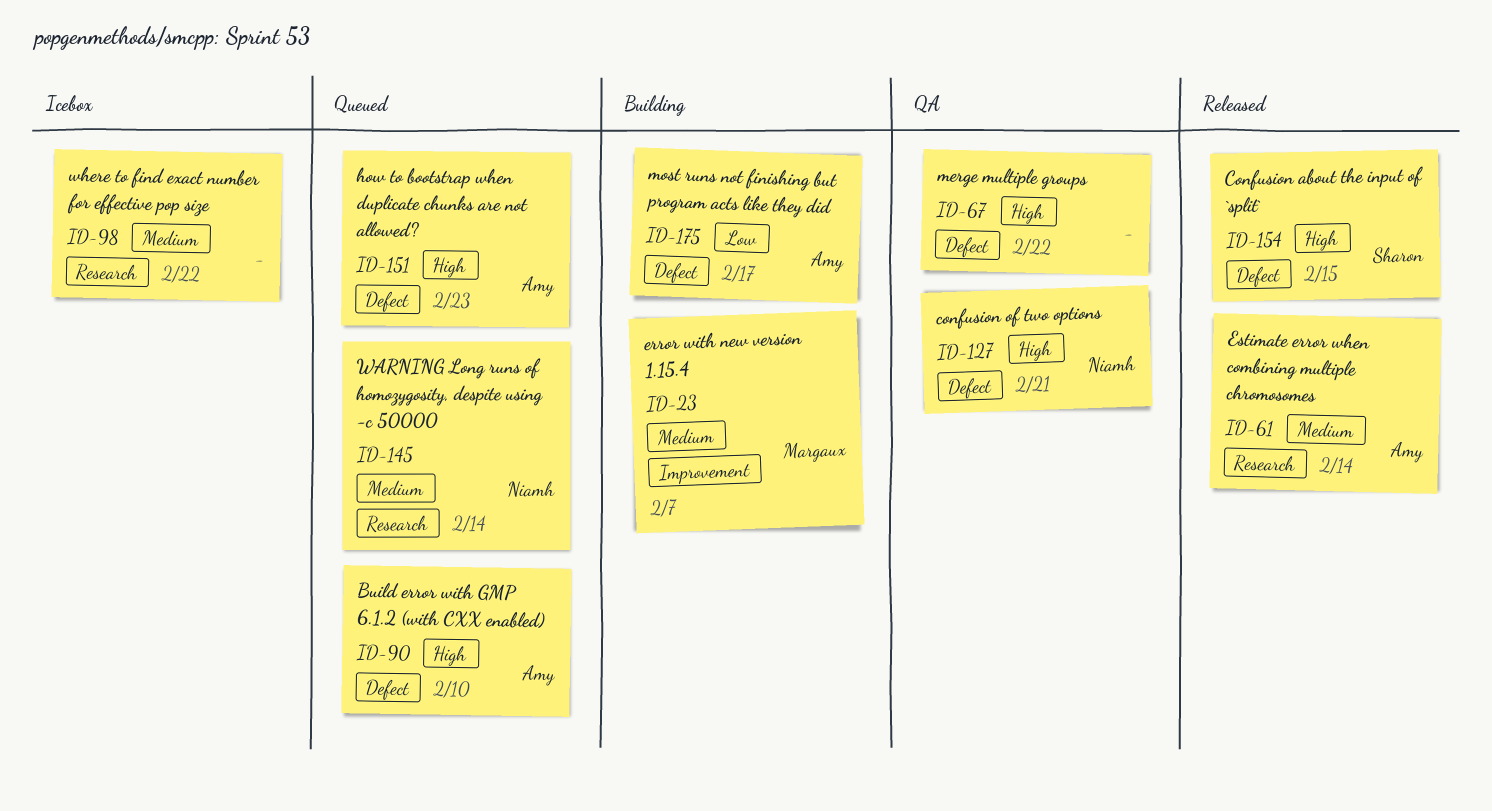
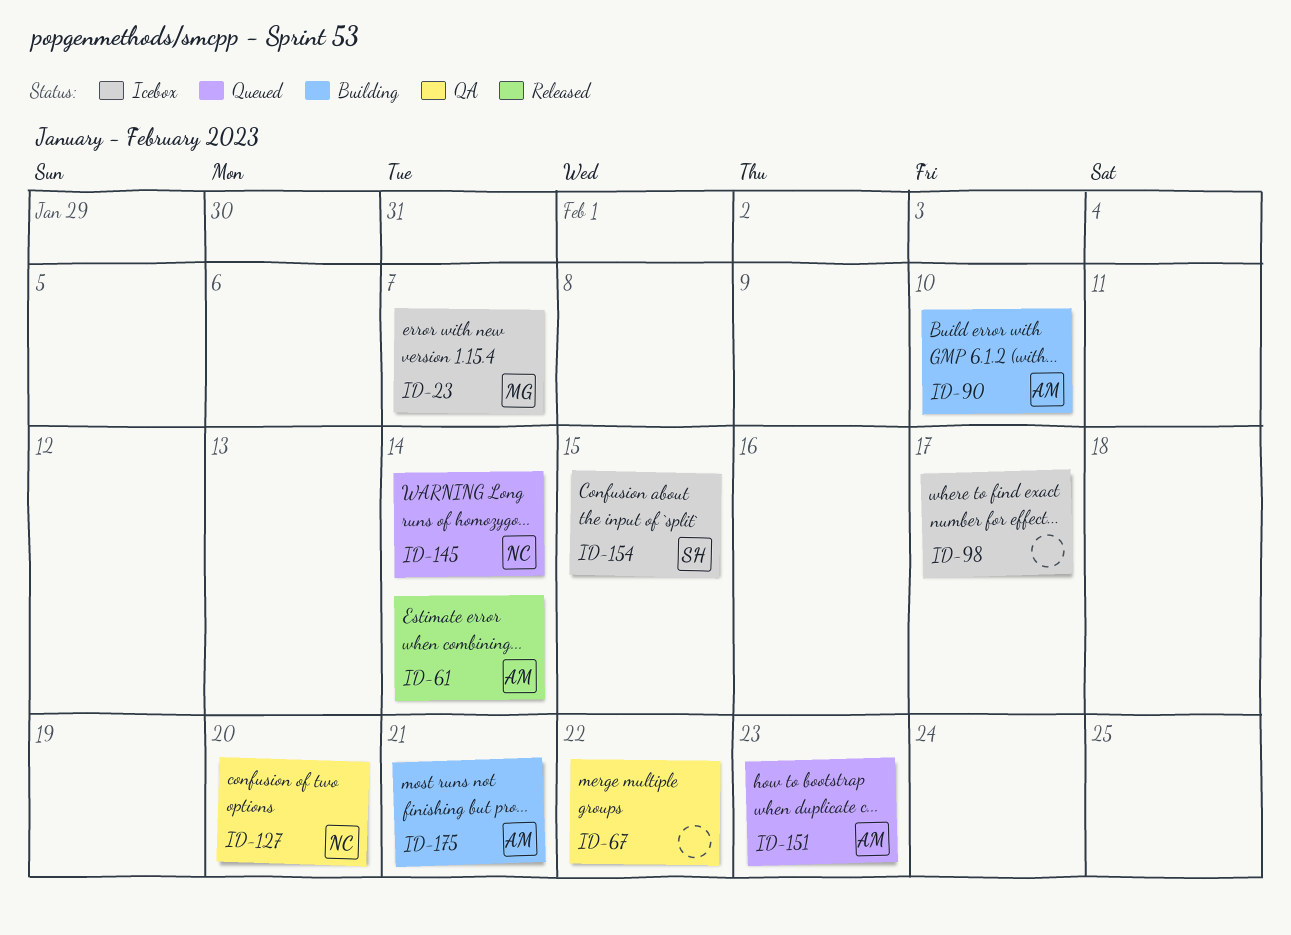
ID-23, status: Building -> Icebox
ID-90, status: Queued -> Building
ID-98, due: Feb 22 -> Feb 17
ID-127, due: Feb 21 -> Feb 20
ID-154, status: Released -> Icebox
ID-175, due: Feb 17 -> Feb 21

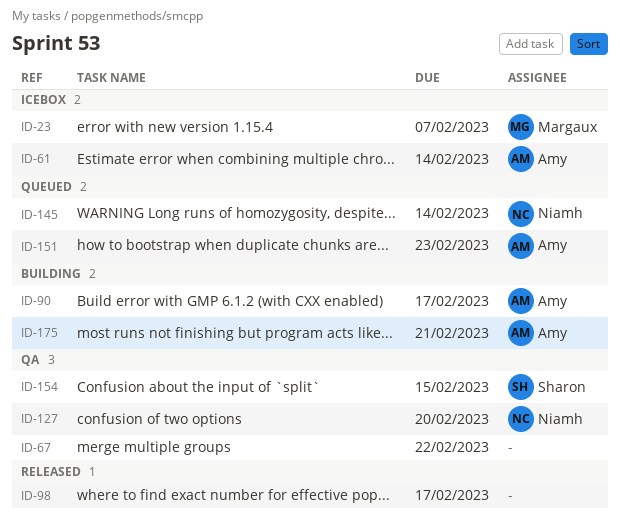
ID-61, status: Released -> Icebox
ID-90, due: Feb 10 -> Feb 17
ID-98, status: Icebox -> Released
ID-154, status: Icebox -> QA

